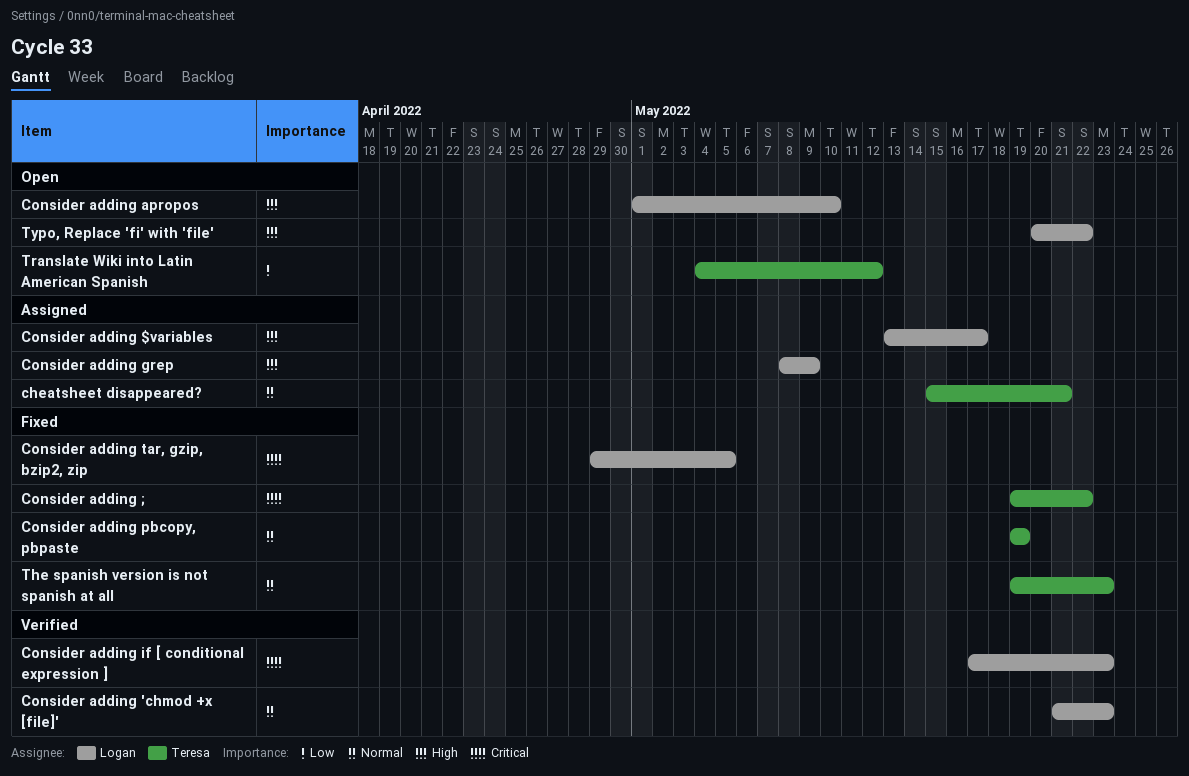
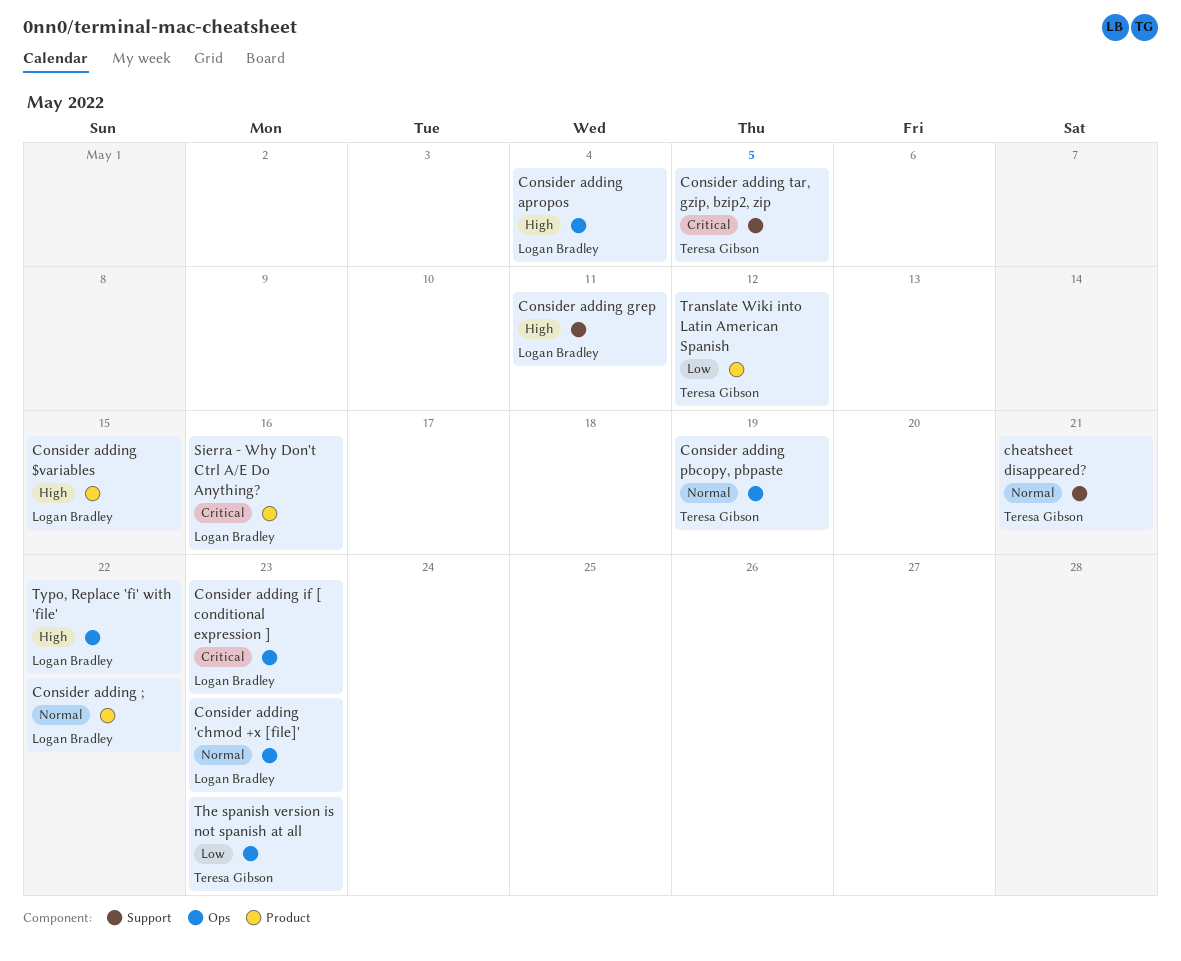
Consider adding $variables, due: May 17 -> May 15
Consider adding ;, owner: Teresa Gibson -> Logan Bradley
Consider adding ;, priority: Critical -> Normal
Consider adding apropos, due: May 10 -> May 4
Consider adding grep, due: May 9 -> May 11
Consider adding tar, gzip, bzip2, zip, owner: Logan Bradley -> Teresa Gibson
Sierra - Why Don't Ctrl A/E Do Anything?: none -> present
The spanish version is not spanish at all, priority: Normal -> Low

